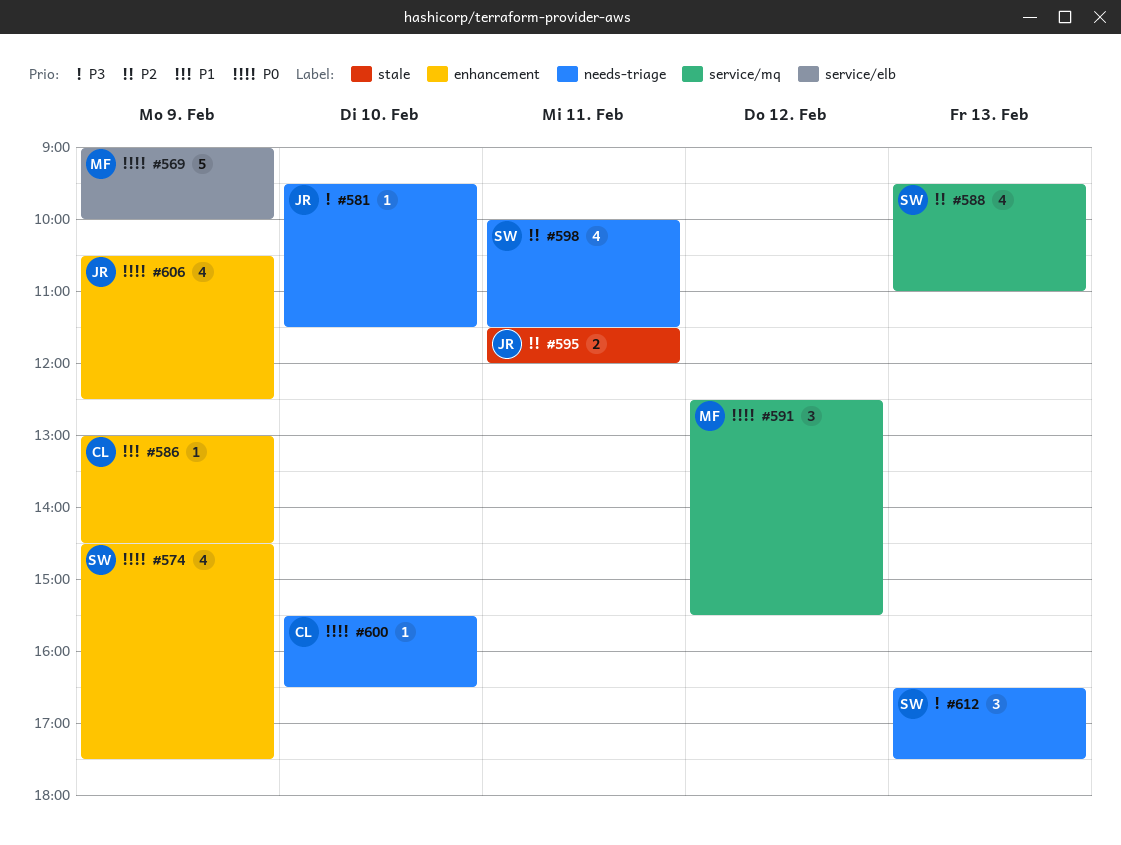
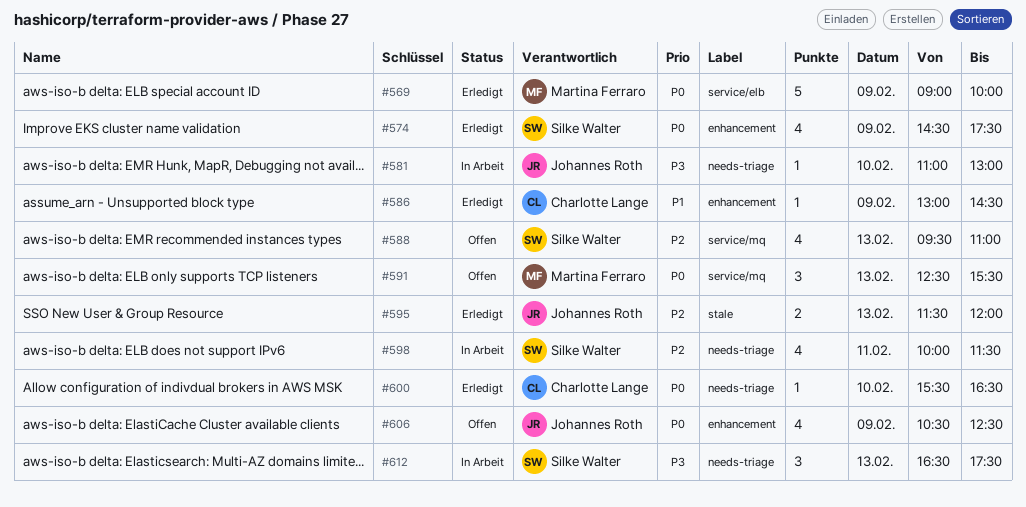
#581, begins: 09:30 -> 11:00
#581, ends: 11:30 -> 13:00
#591, day: Feb 12 -> Feb 13
#595, day: Feb 11 -> Feb 13

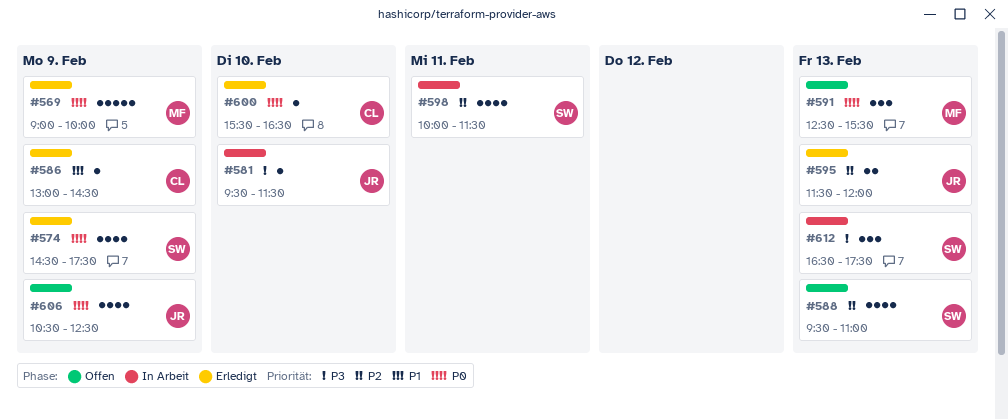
#581, begins: 11:00 -> 09:30
#581, ends: 13:00 -> 11:30

